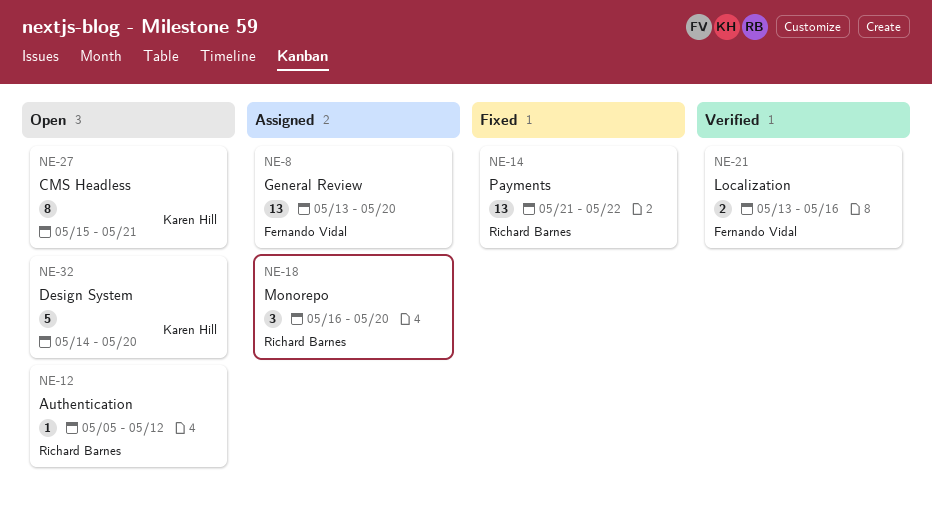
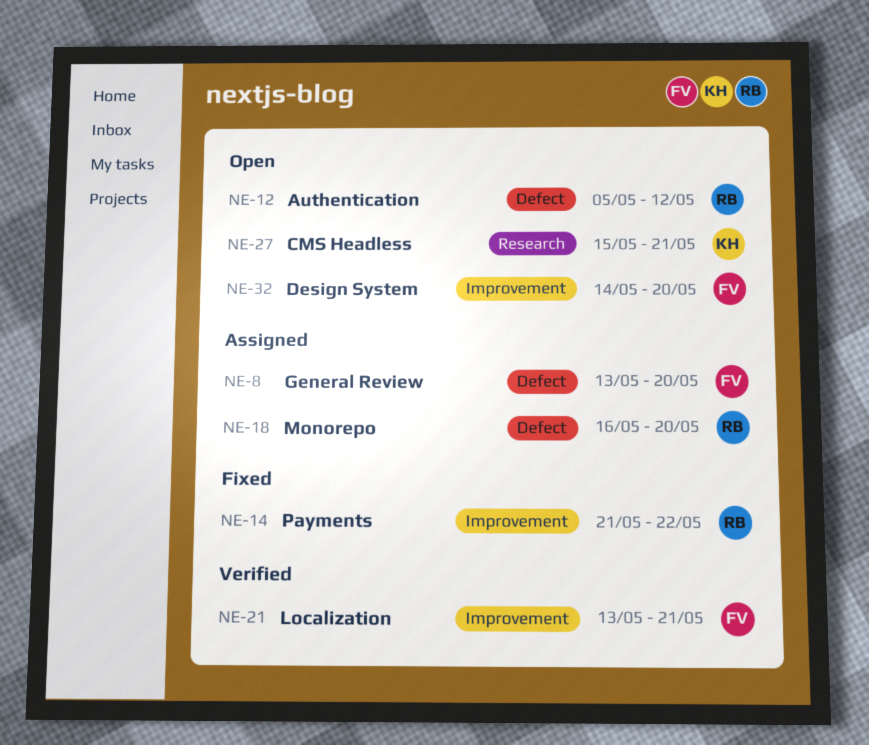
NE-21, due: May 16 -> May 21
NE-32, owner: Karen Hill -> Fernando Vidal

